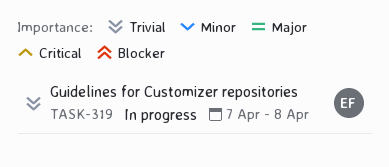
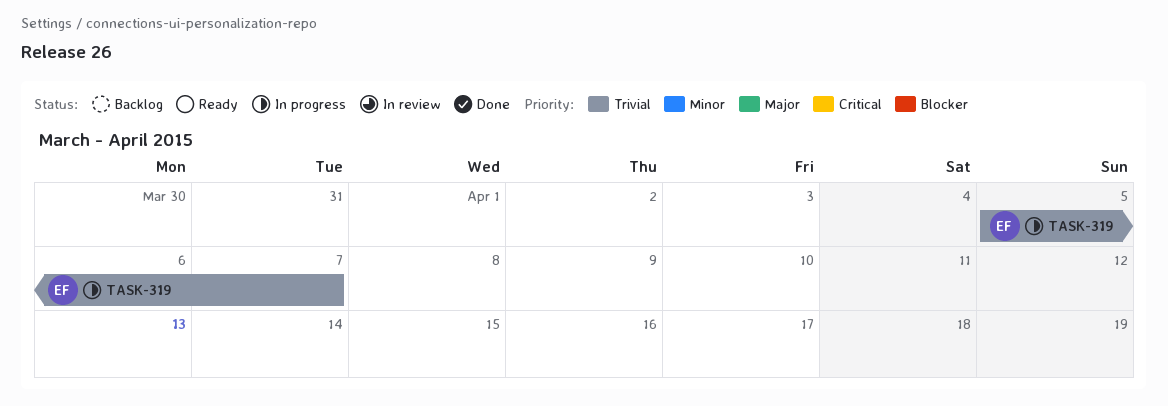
TASK-319, start: Apr 7 -> Apr 5
TASK-319, due: Apr 8 -> Apr 7

